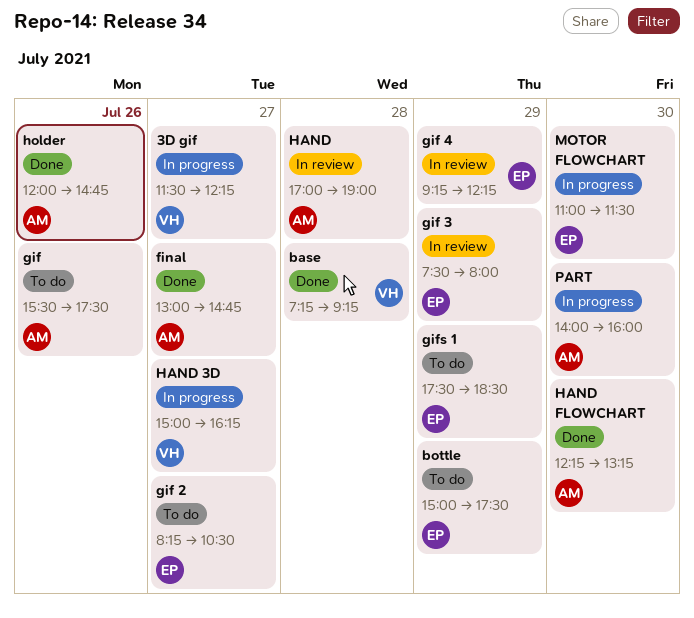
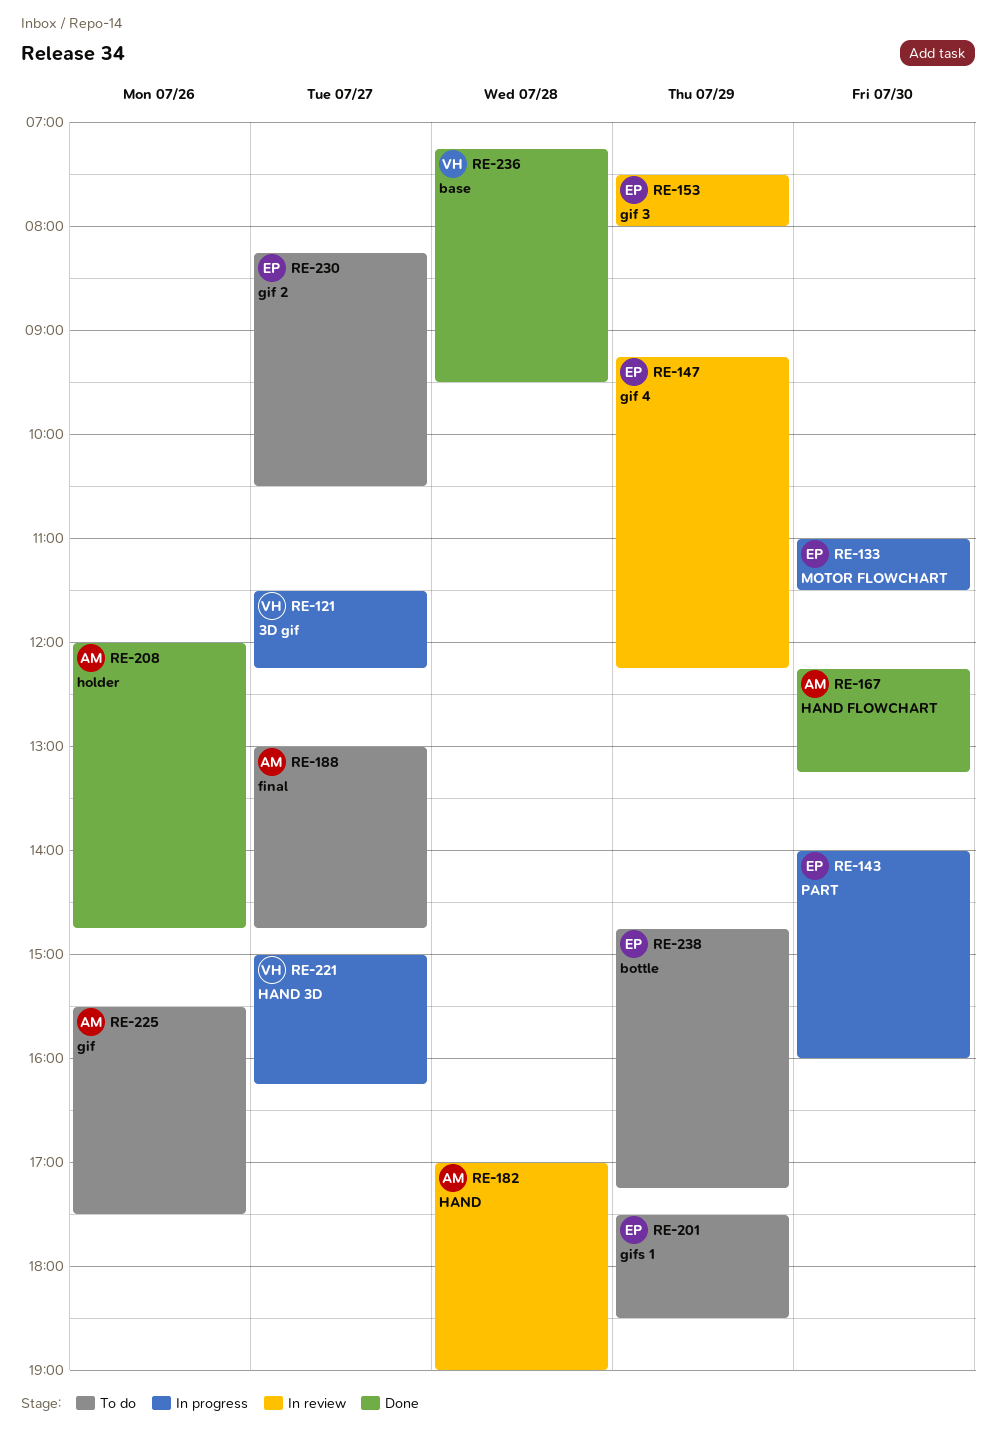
base, ends: 09:15 -> 09:30
bottle, begins: 15:00 -> 14:45
bottle, ends: 17:30 -> 17:15
final, status: Done -> To do
PART, owner: AM -> EP

